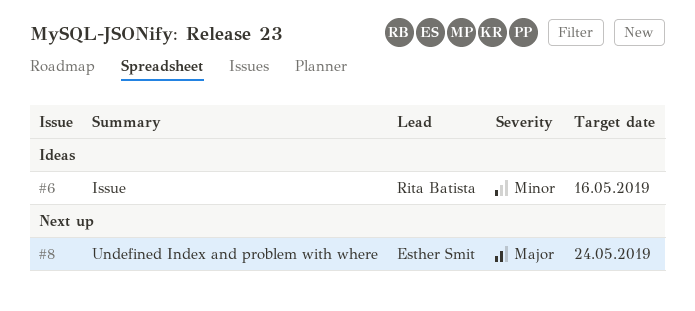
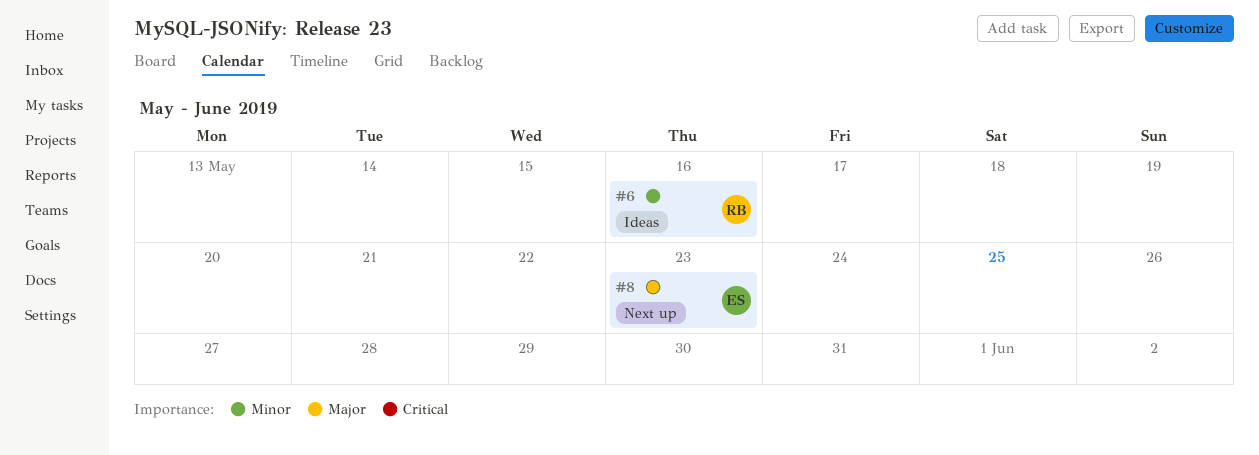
#8, due: May 24 -> May 23

